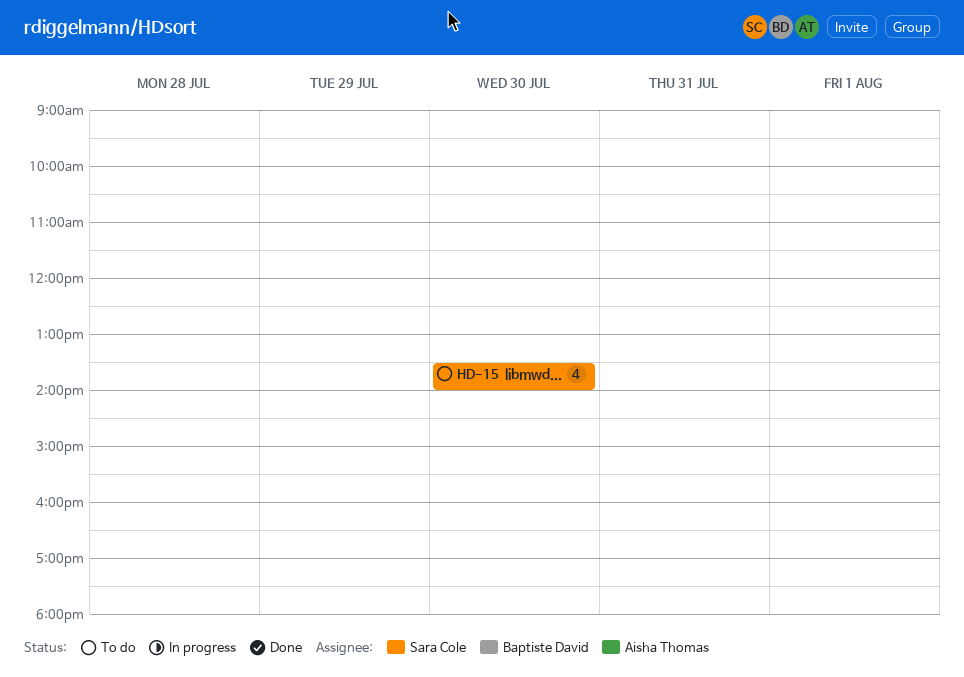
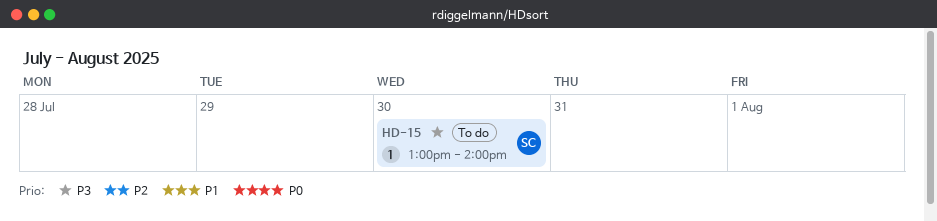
HD-15, estimate: 4 -> 1
HD-15, begins: 13:30 -> 13:00

